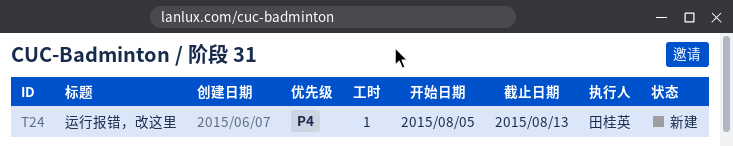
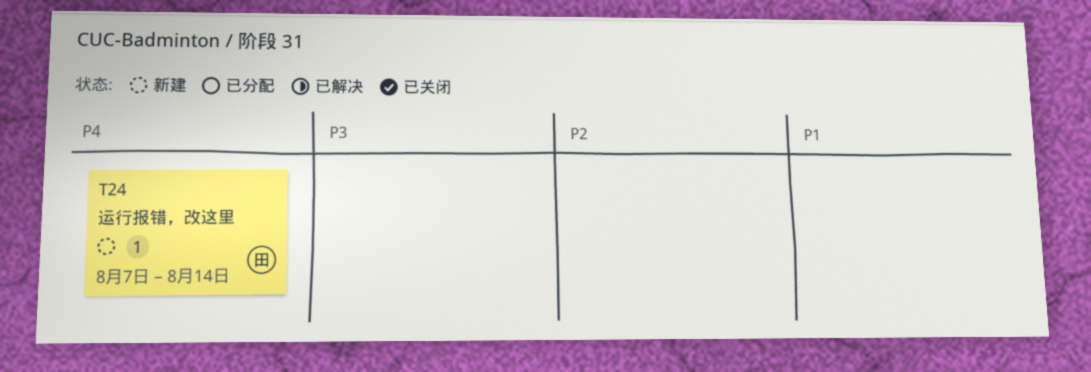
T24, start: Aug 5 -> Aug 7
T24, due: Aug 13 -> Aug 14

